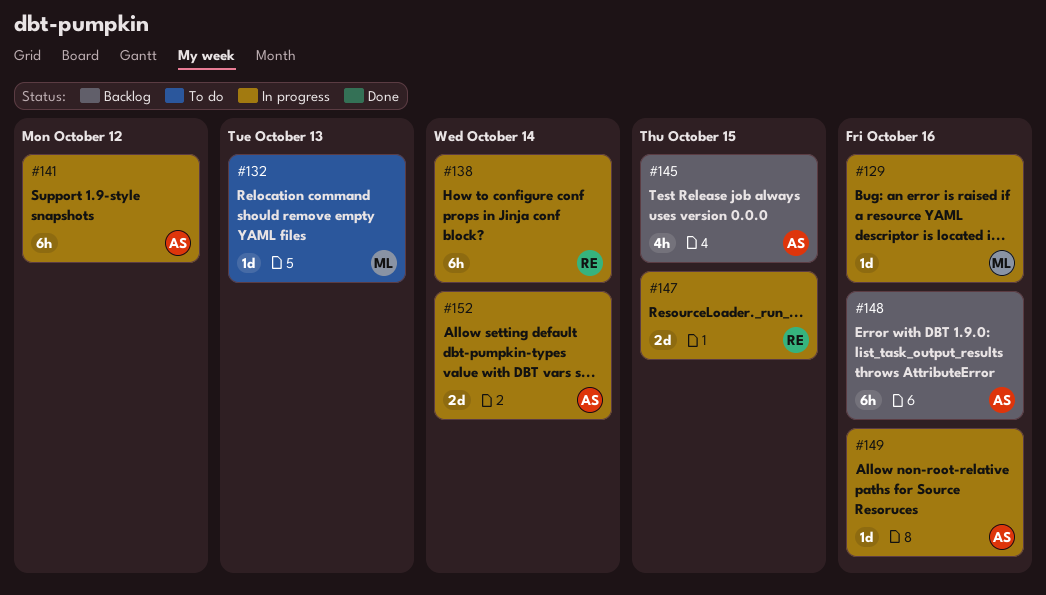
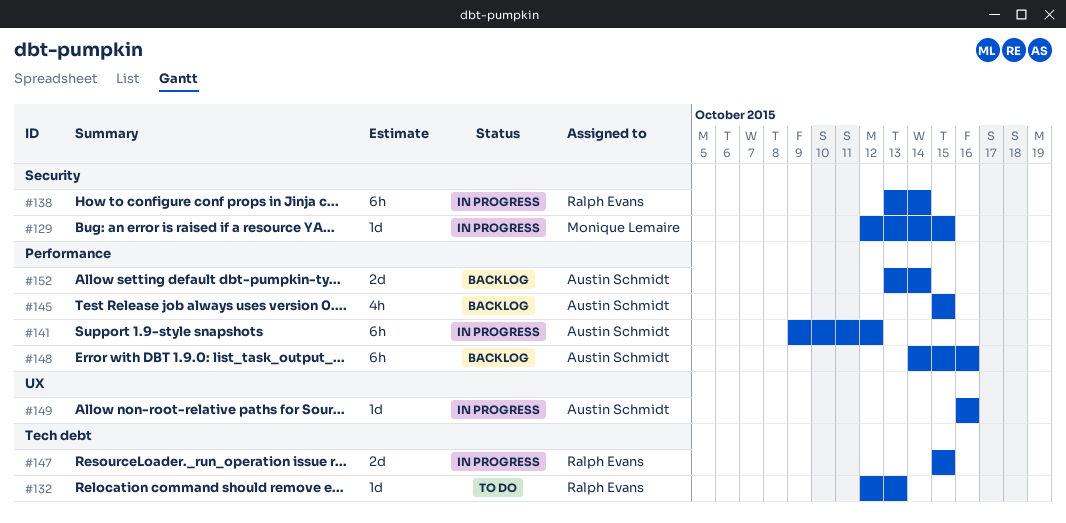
#129, due: Oct 16 -> Oct 15
#132, owner: Monique Lemaire -> Ralph Evans
#152, status: In progress -> Backlog

